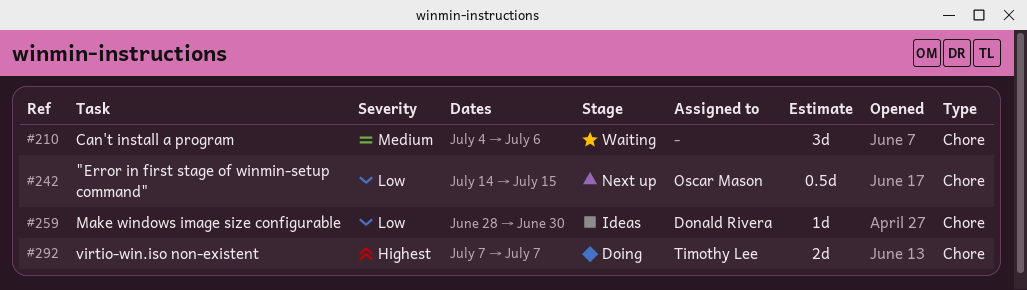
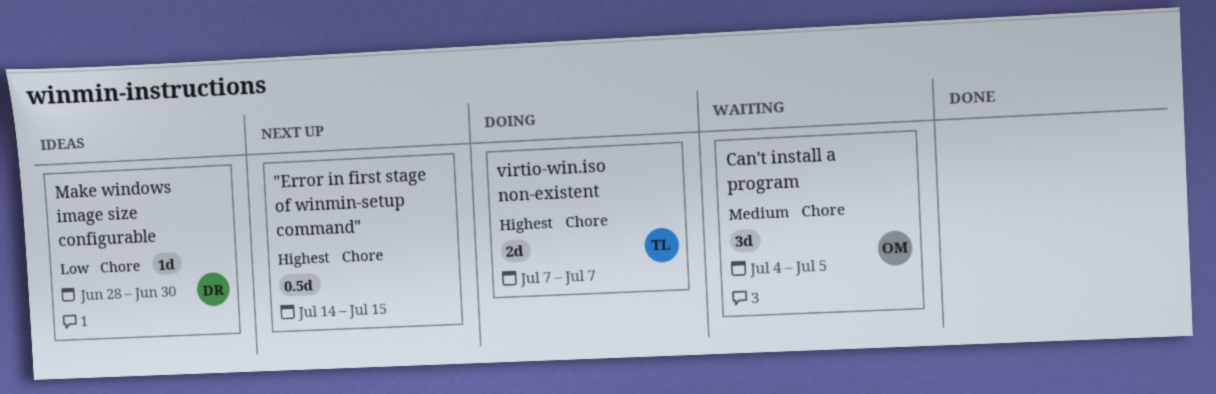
"Error in first stage of winmin-setup command", owner: Oscar Mason -> none
"Error in first stage of winmin-setup command", priority: Low -> Highest
Can't install a program, owner: none -> Oscar Mason
Can't install a program, due: Jul 6 -> Jul 5

